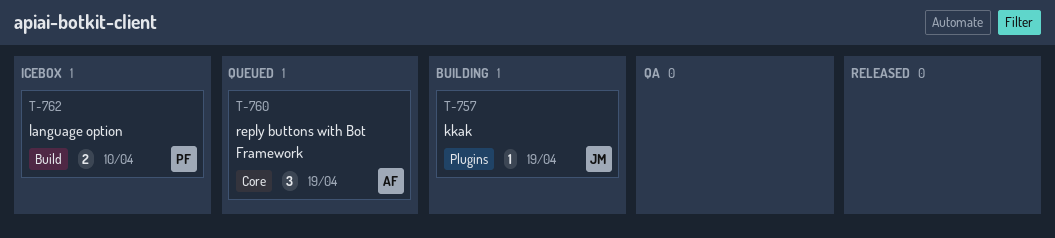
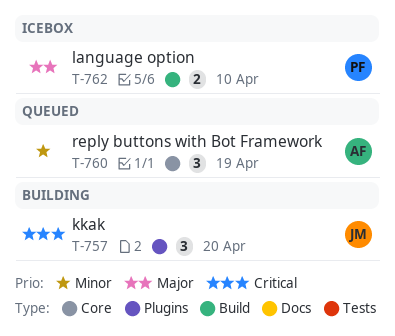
T-757, estimate: 1 -> 3
T-757, due: Apr 19 -> Apr 20

